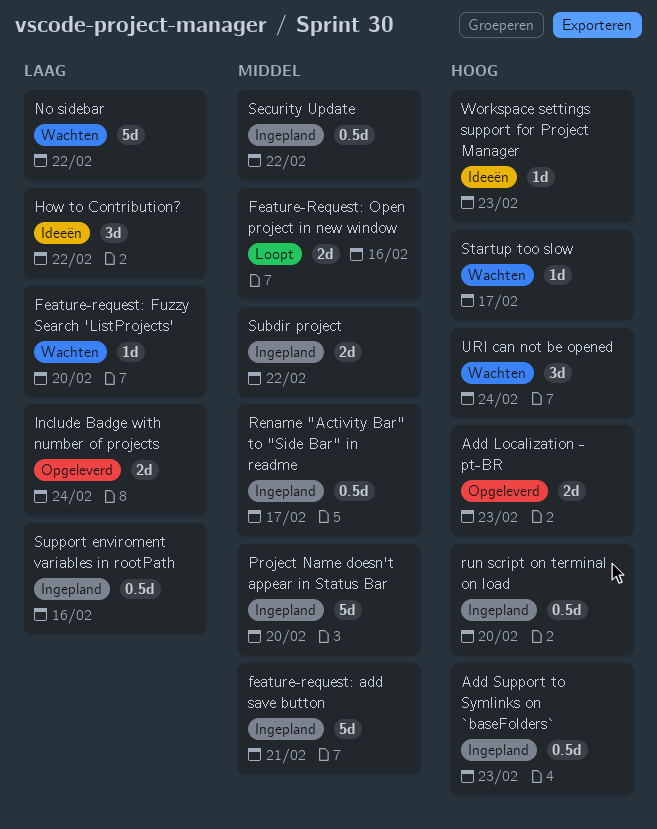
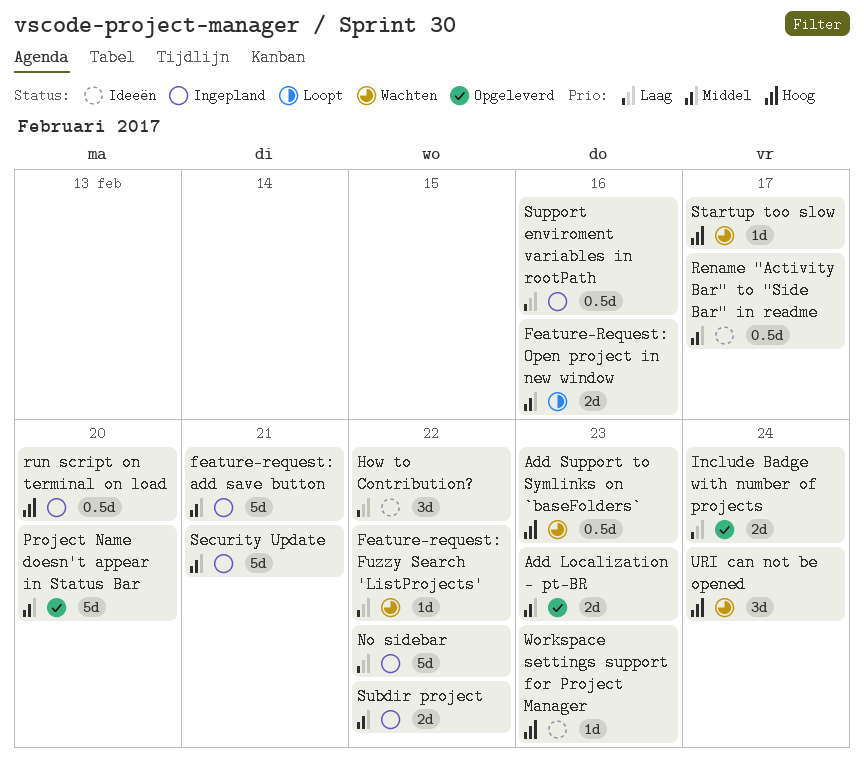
Add Localization - pt-BR, priority: Hoog -> Middel
Add Support to Symlinks on `baseFolders`, status: Ingepland -> Wachten
Feature-request: Fuzzy Search 'ListProjects', due: Feb 20 -> Feb 22
No sidebar, status: Wachten -> Ingepland
Project Name doesn't appear in Status Bar, status: Ingepland -> Opgeleverd
Rename "Activity Bar" to "Side Bar" in readme, status: Ingepland -> Ideeën
Security Update, estimate: 0.5d -> 5d
Security Update, due: Feb 22 -> Feb 21

